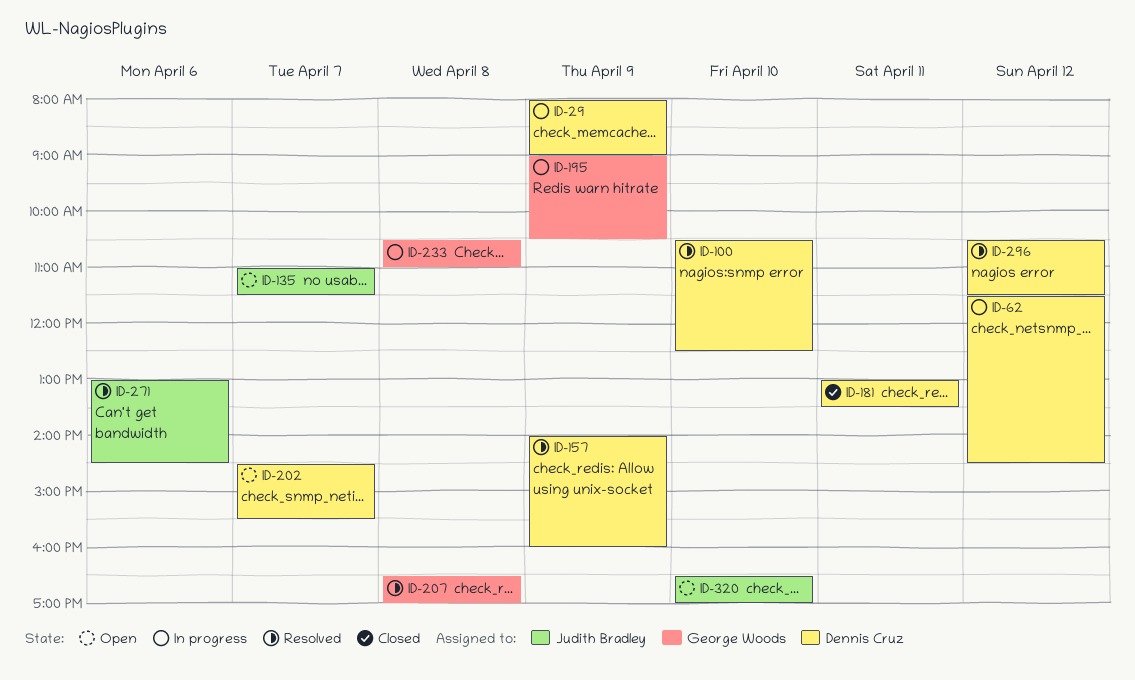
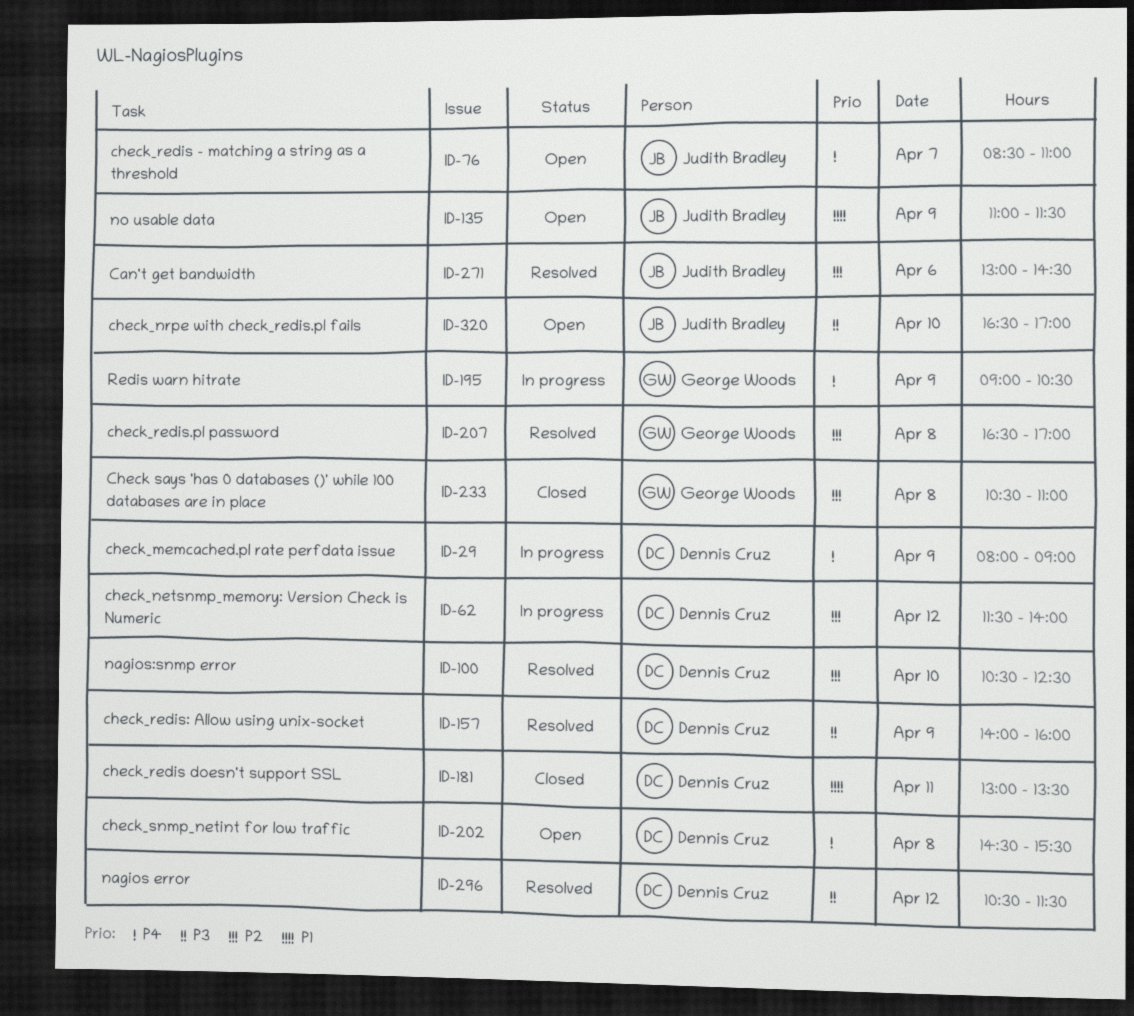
ID-62, ends: 14:30 -> 14:00
ID-76: none -> present
ID-135, day: Apr 7 -> Apr 9
ID-202, day: Apr 7 -> Apr 8
ID-233, status: In progress -> Closed

